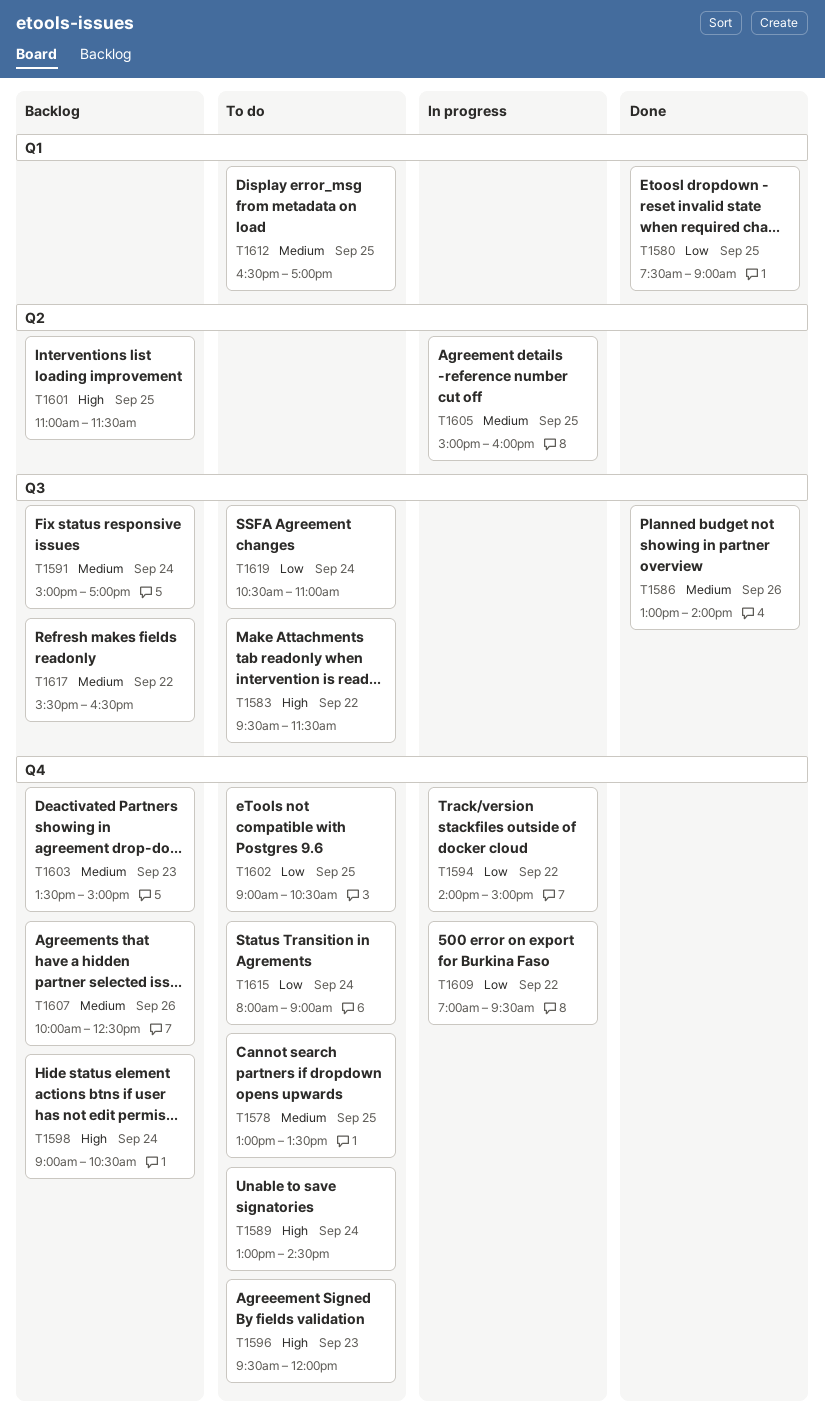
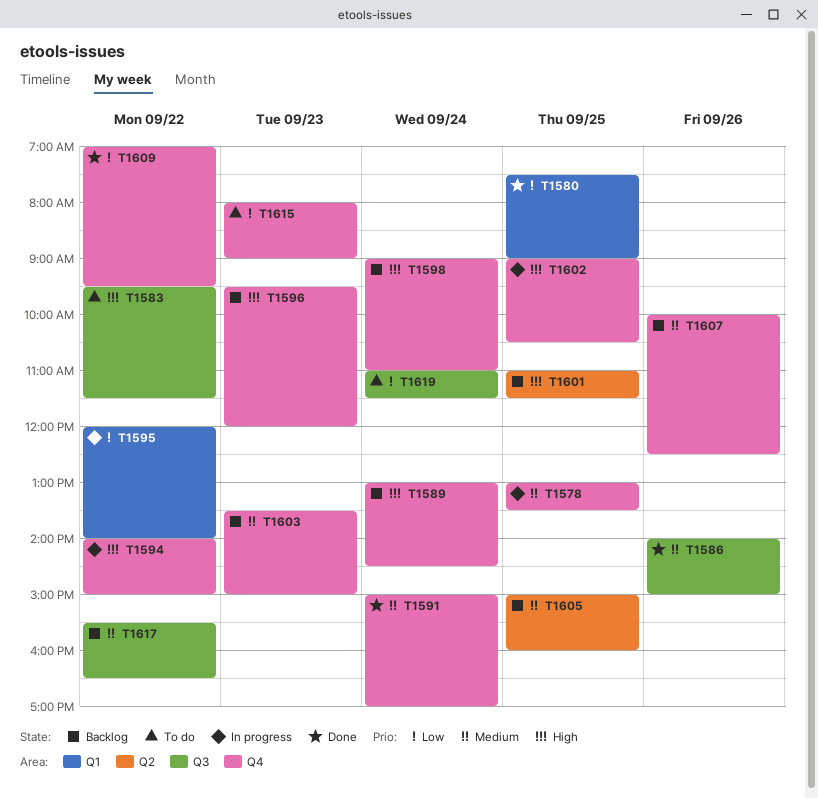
T1578, status: To do -> In progress
T1586, begins: 13:00 -> 14:00
T1586, ends: 14:00 -> 15:00
T1589, status: To do -> Backlog
T1591, status: Backlog -> Done
T1591, label: Q3 -> Q4
T1594, priority: Low -> High
T1595: none -> present
T1596, status: To do -> Backlog
T1598, ends: 10:30 -> 11:00
T1602, status: To do -> In progress
T1602, priority: Low -> High
T1605, status: In progress -> Backlog
T1609, status: In progress -> Done
T1612: present -> none
T1615, day: Sep 24 -> Sep 23
T1619, begins: 10:30 -> 11:00
T1619, ends: 11:00 -> 11:30

